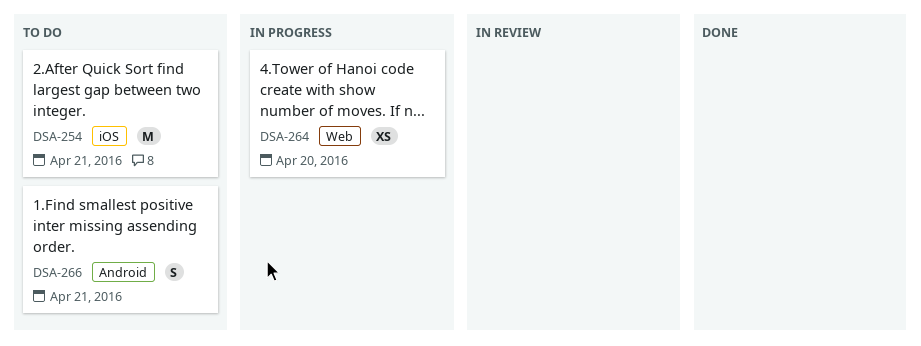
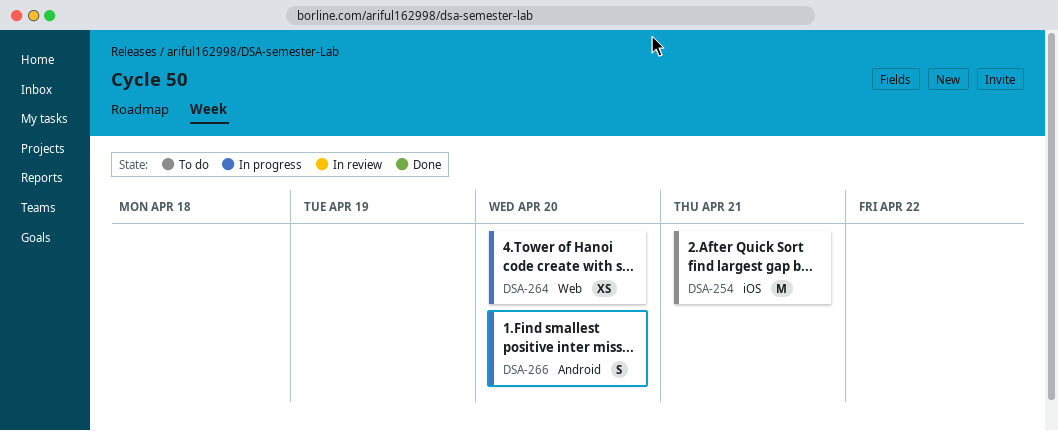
DSA-266, status: To do -> In progress
DSA-266, due: Apr 21 -> Apr 20

